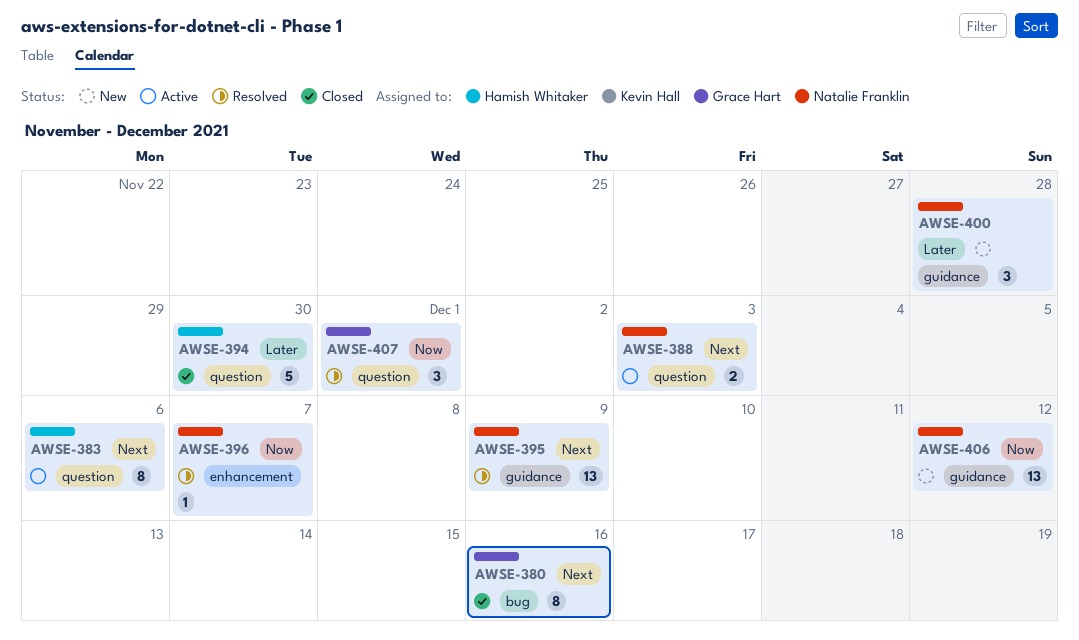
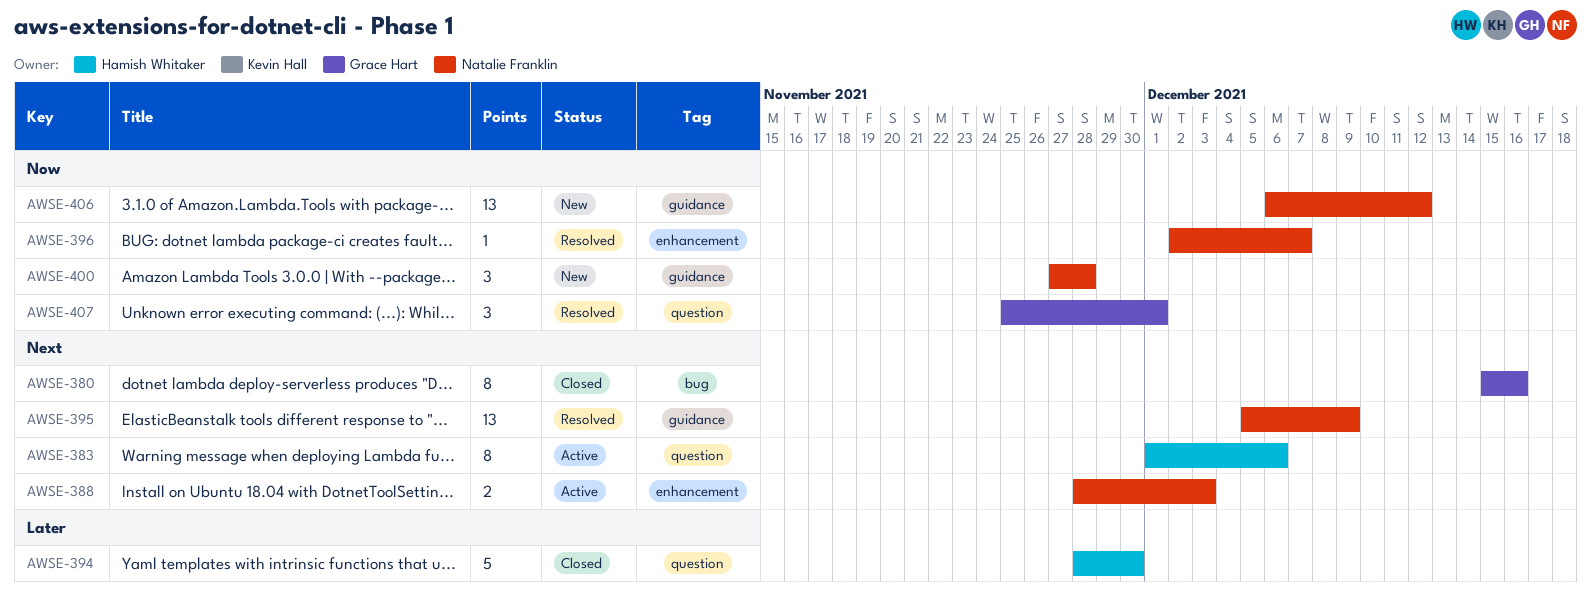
AWSE-388, label: question -> enhancement
AWSE-400, priority: Later -> Now

